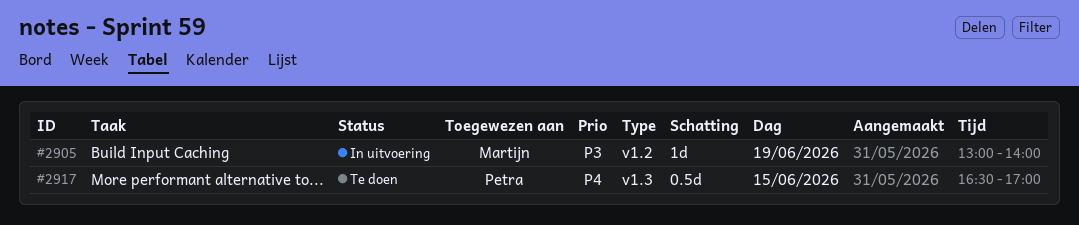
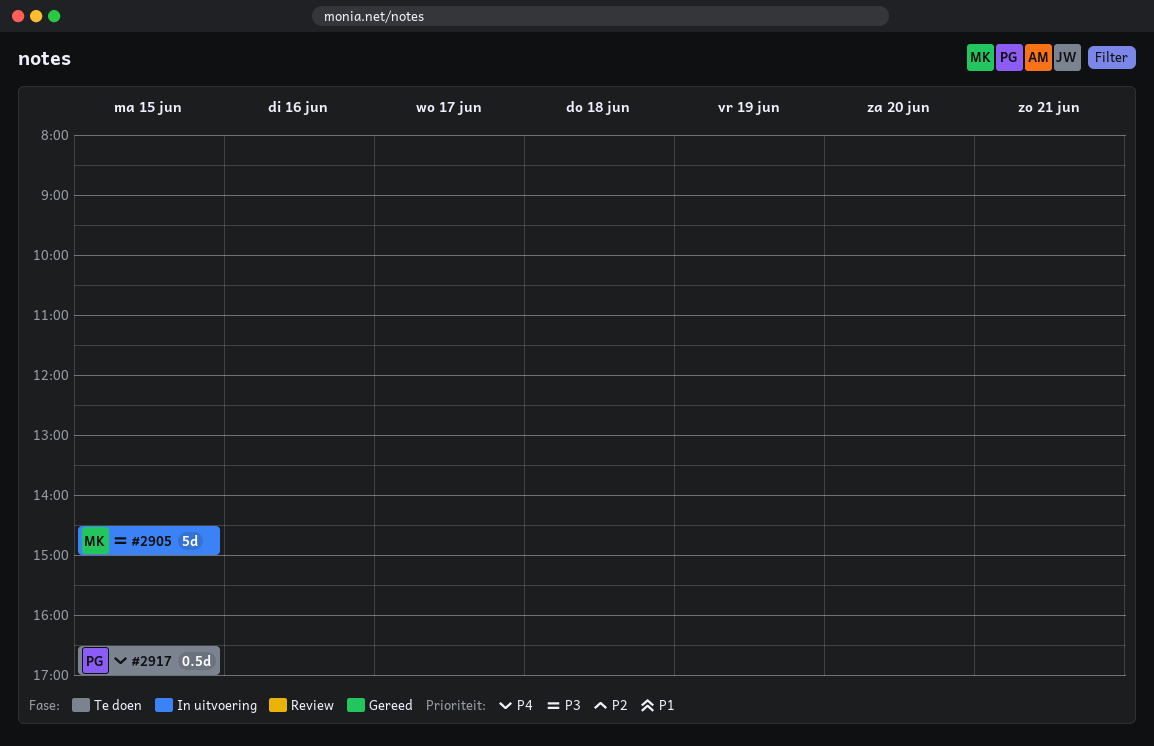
#2905, estimate: 1d -> 5d
#2905, day: Jun 19 -> Jun 15
#2905, begins: 13:00 -> 14:30
#2905, ends: 14:00 -> 15:00

